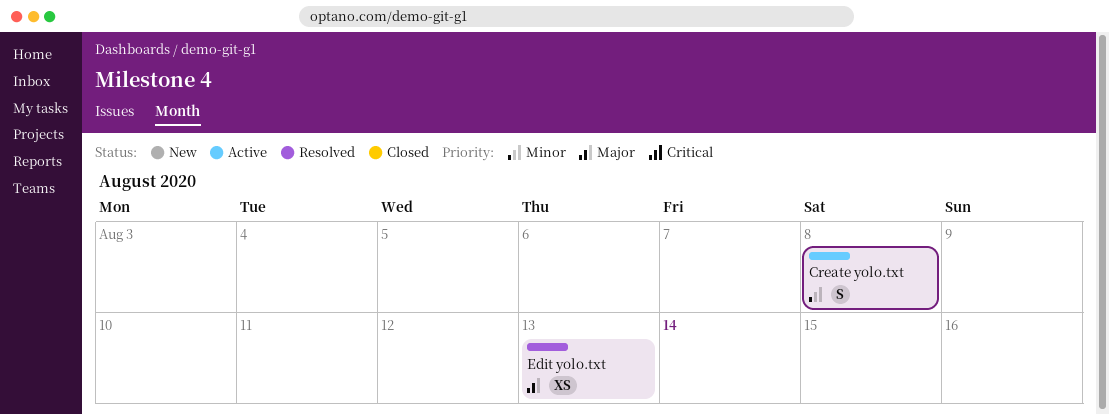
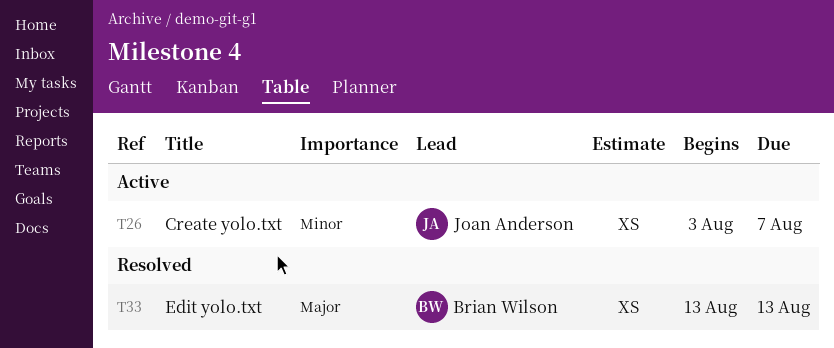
Create yolo.txt, estimate: S -> XS
Create yolo.txt, due: Aug 8 -> Aug 7

